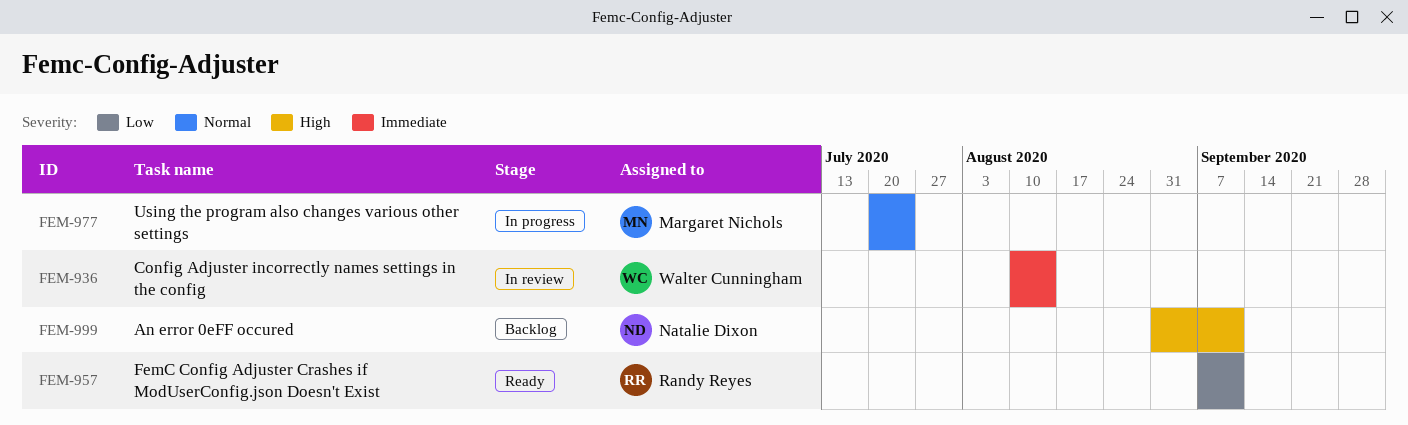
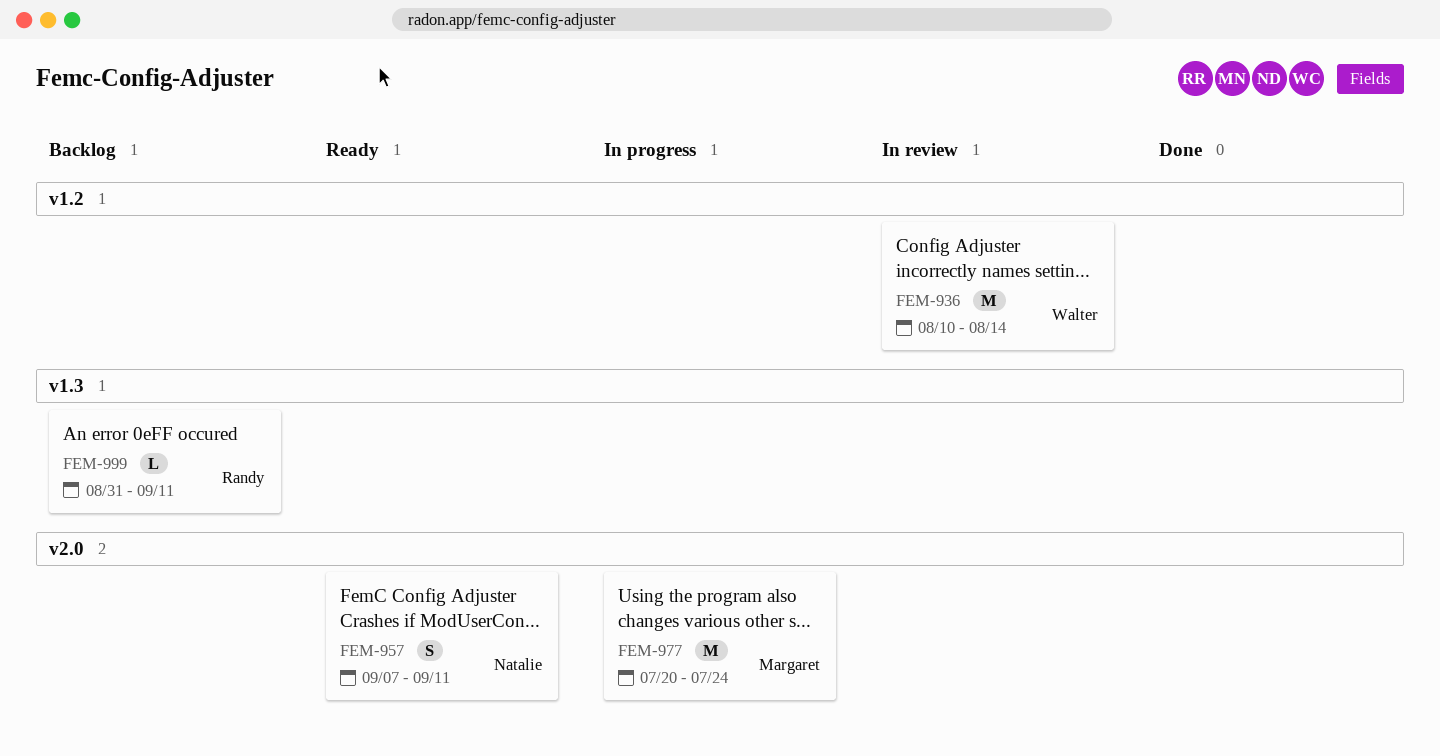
FEM-957, owner: Randy Reyes -> Natalie Dixon
FEM-999, owner: Natalie Dixon -> Randy Reyes

